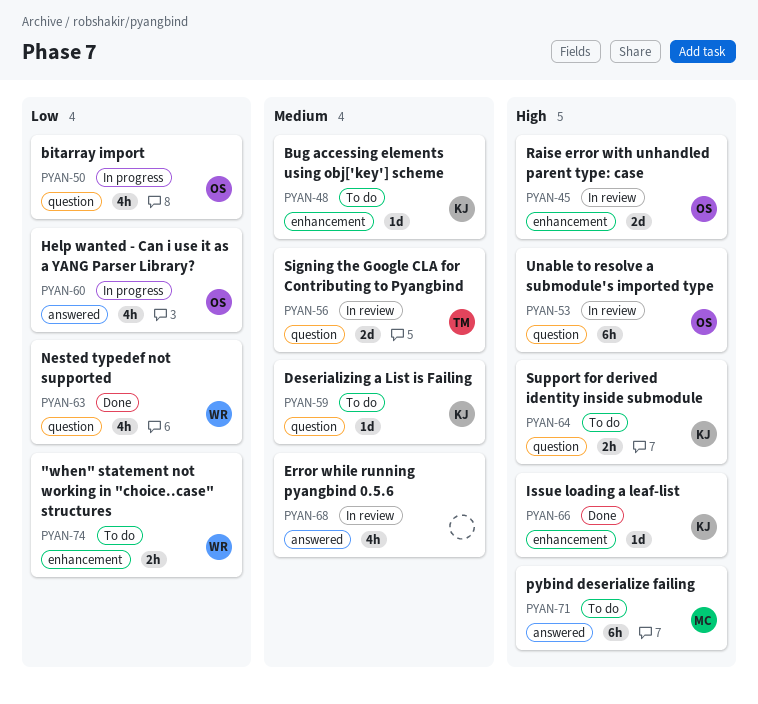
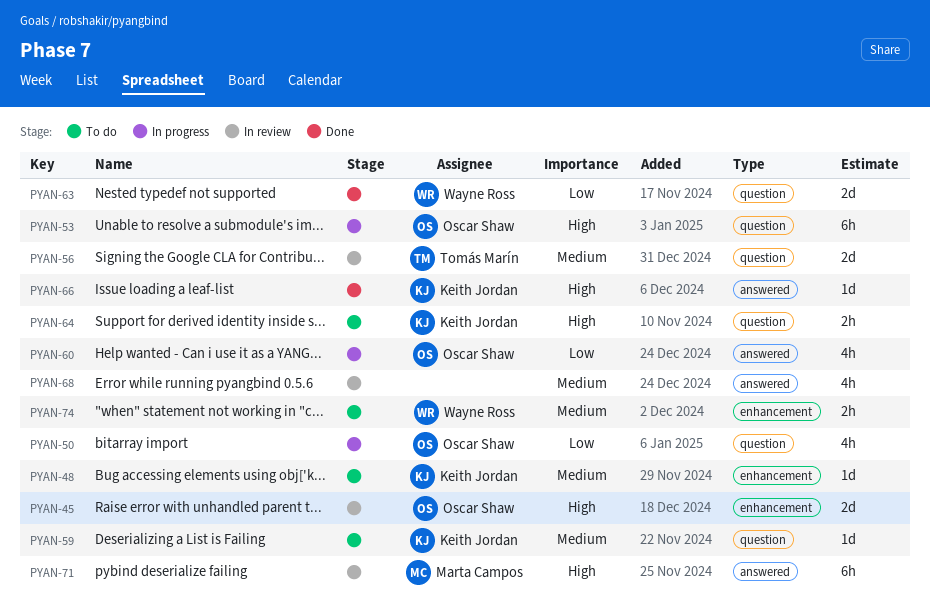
PYAN-53, status: In review -> In progress
PYAN-63, estimate: 4h -> 2d
PYAN-66, label: enhancement -> answered
PYAN-71, status: To do -> In review
PYAN-74, priority: Low -> Medium

